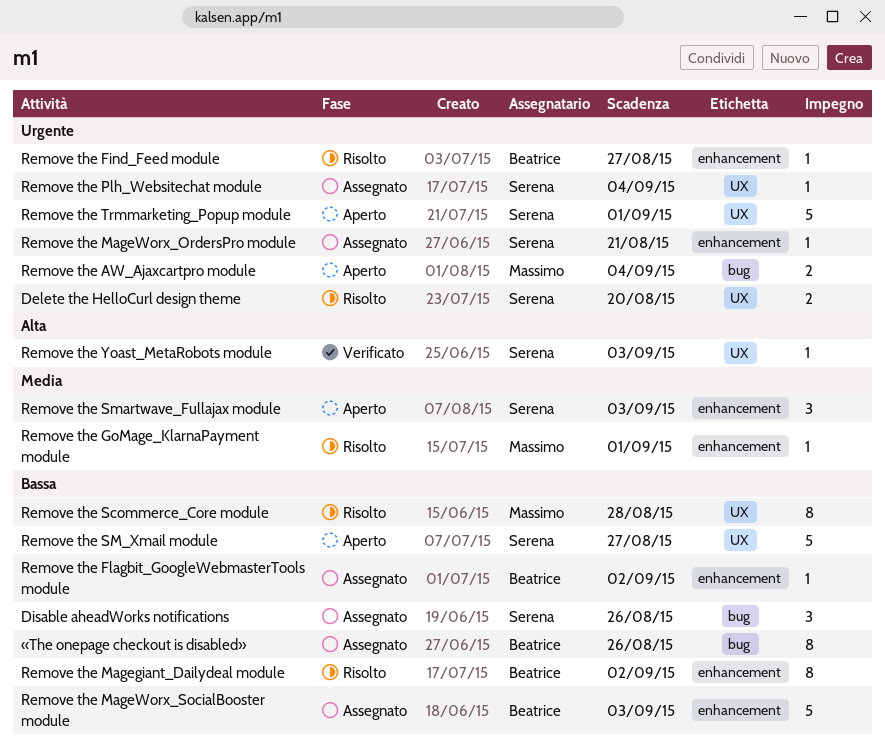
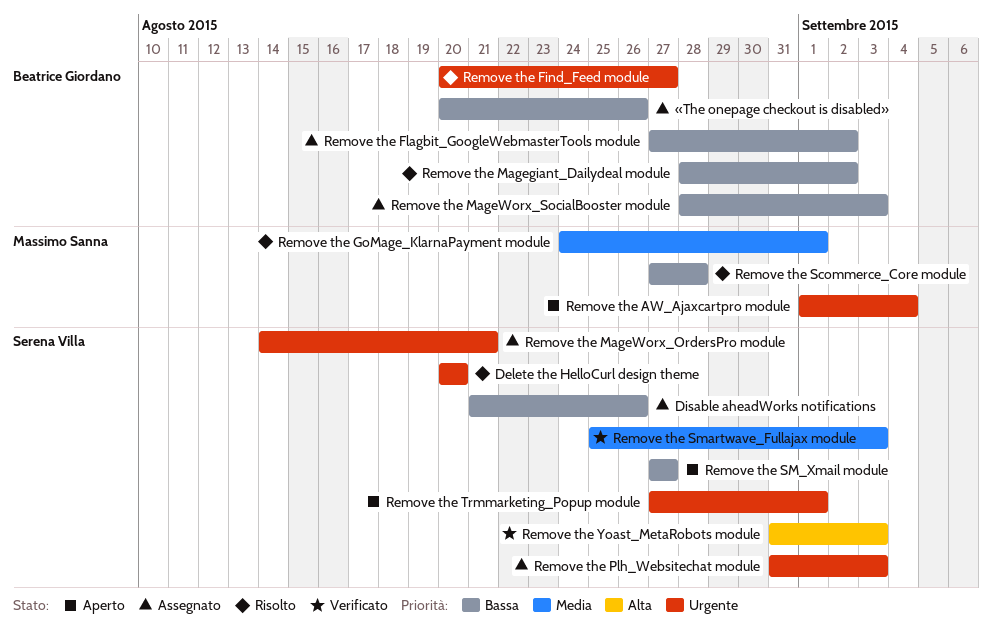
Remove the Plh_Websitechat module, due: Sep 4 -> Sep 3
Remove the Smartwave_Fullajax module, status: Aperto -> Verificato

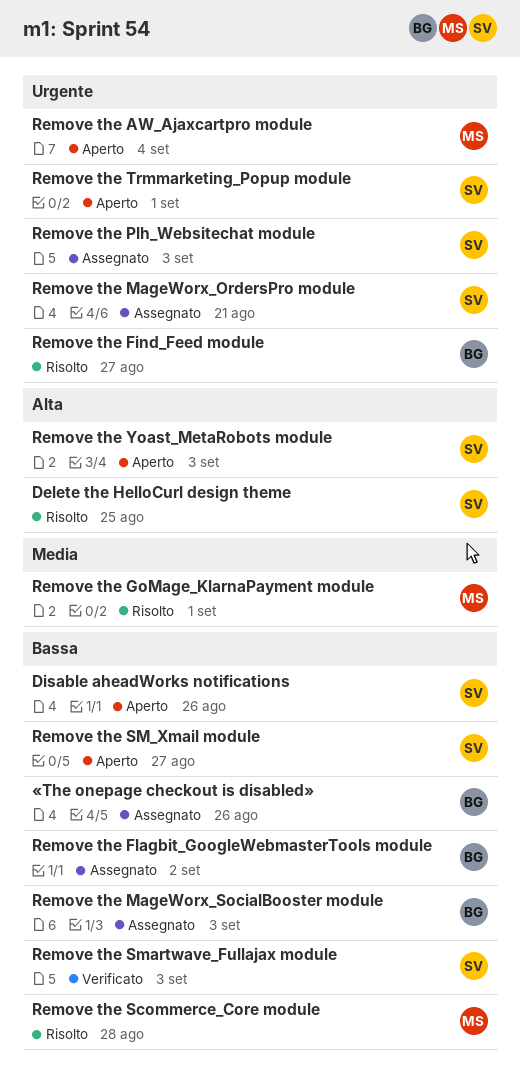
Delete the HelloCurl design theme, priority: Urgente -> Alta
Delete the HelloCurl design theme, due: Aug 20 -> Aug 25
Disable aheadWorks notifications, status: Assegnato -> Aperto
Remove the Magegiant_Dailydeal module: present -> none
Remove the Smartwave_Fullajax module, priority: Media -> Bassa
Remove the Yoast_MetaRobots module, status: Verificato -> Aperto

